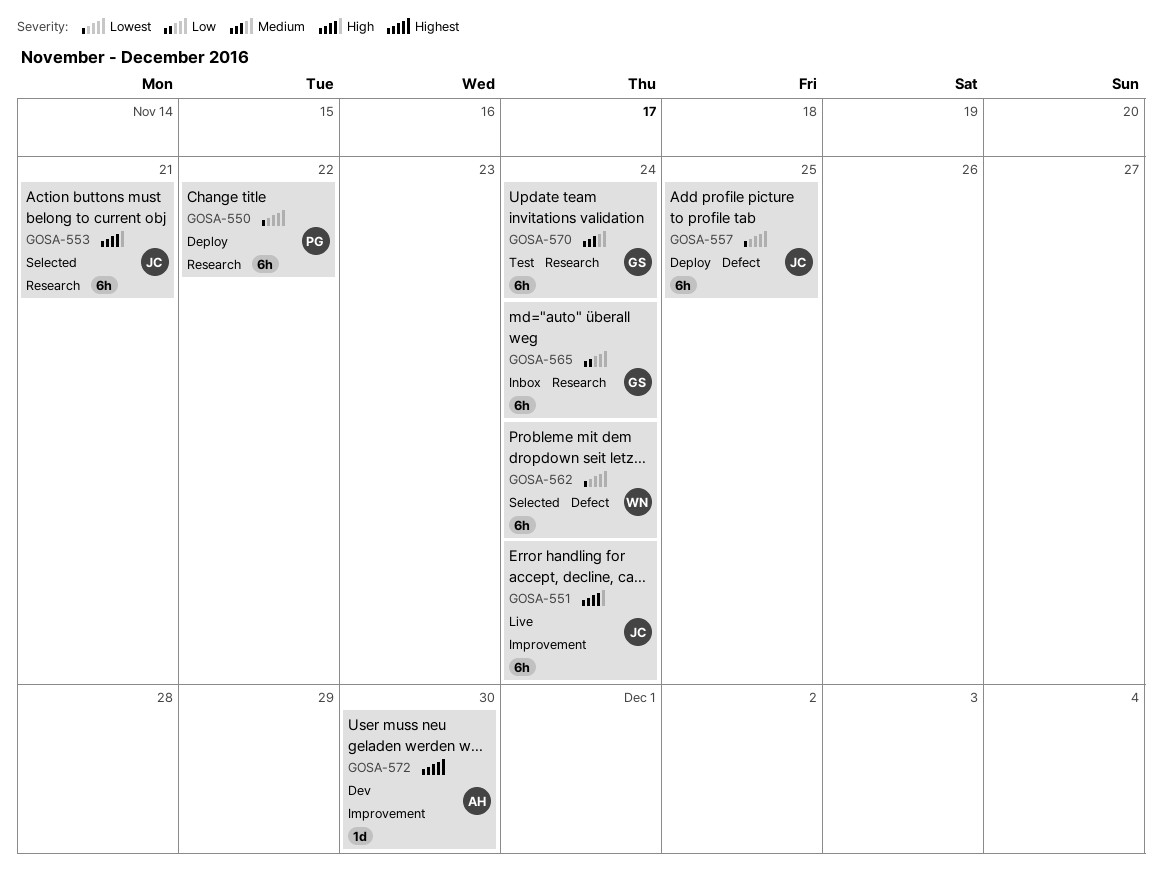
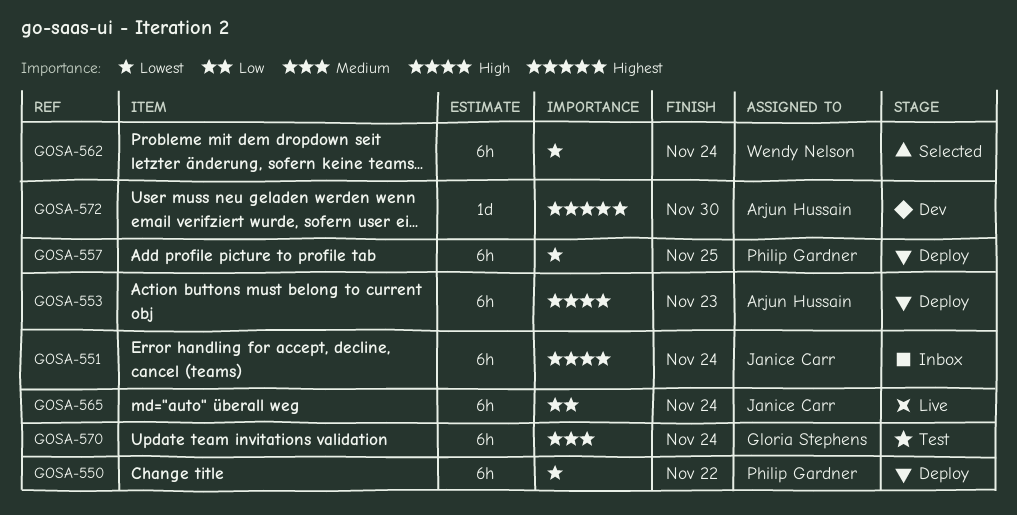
GOSA-551, status: Live -> Inbox
GOSA-553, status: Selected -> Deploy
GOSA-553, owner: Janice Carr -> Arjun Hussain
GOSA-553, due: Nov 21 -> Nov 23
GOSA-557, owner: Janice Carr -> Philip Gardner
GOSA-565, status: Inbox -> Live
GOSA-565, owner: Gloria Stephens -> Janice Carr

